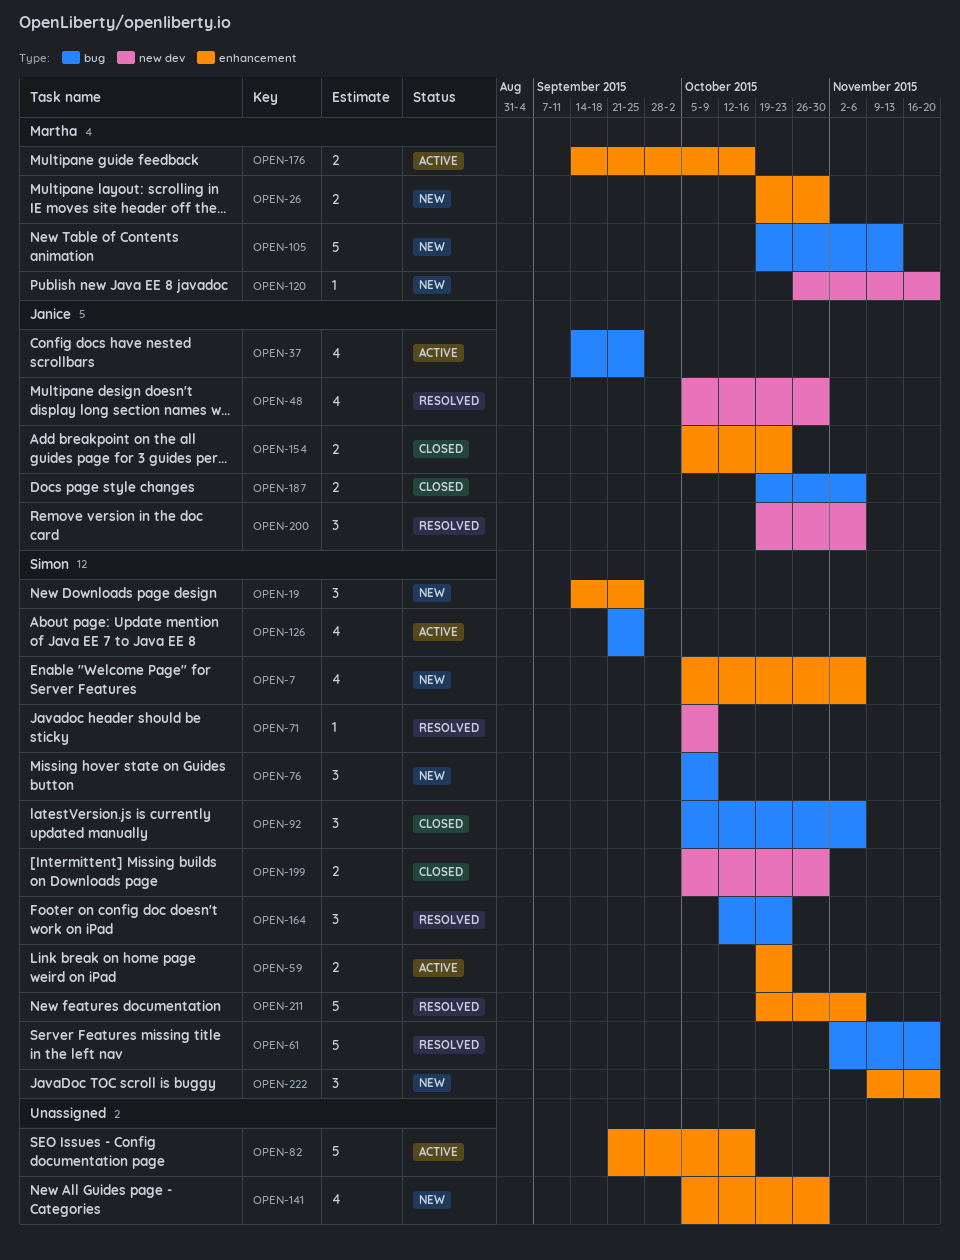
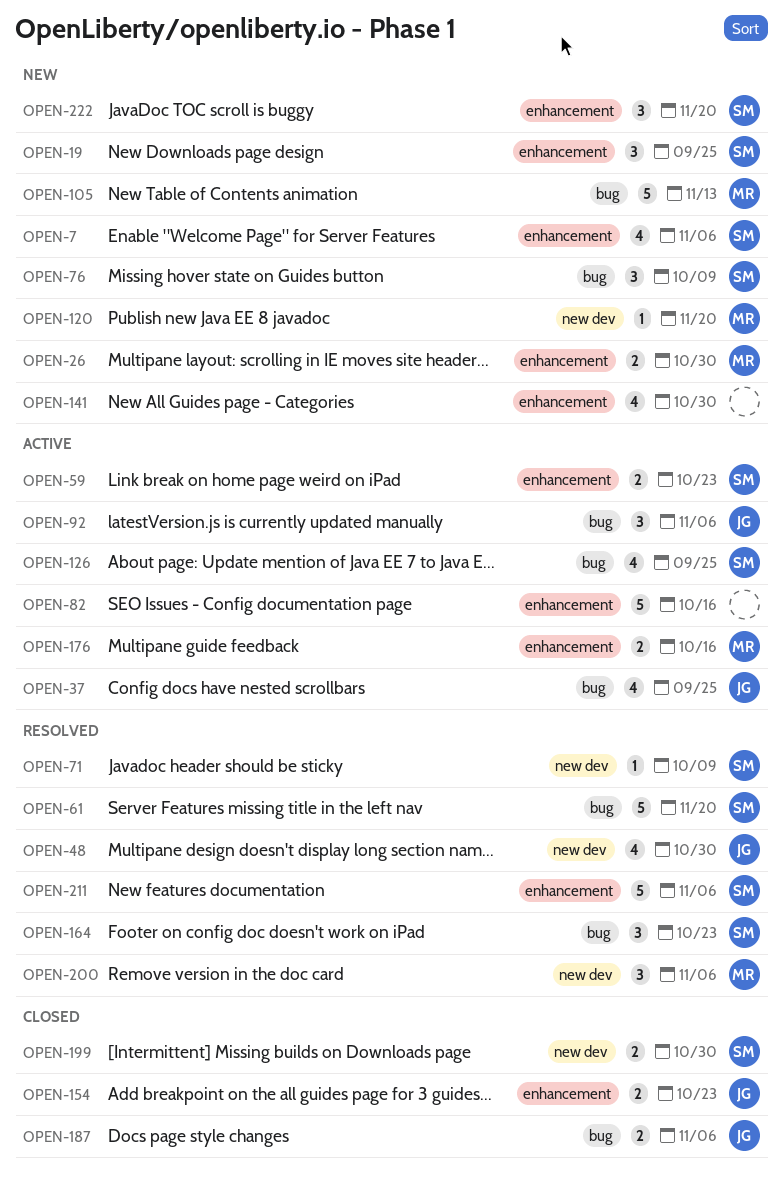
OPEN-92, status: Closed -> Active
OPEN-92, owner: Simon -> Janice
OPEN-200, owner: Janice -> Martha

